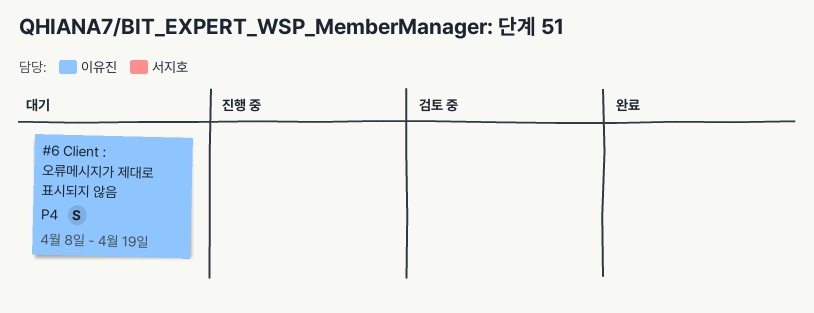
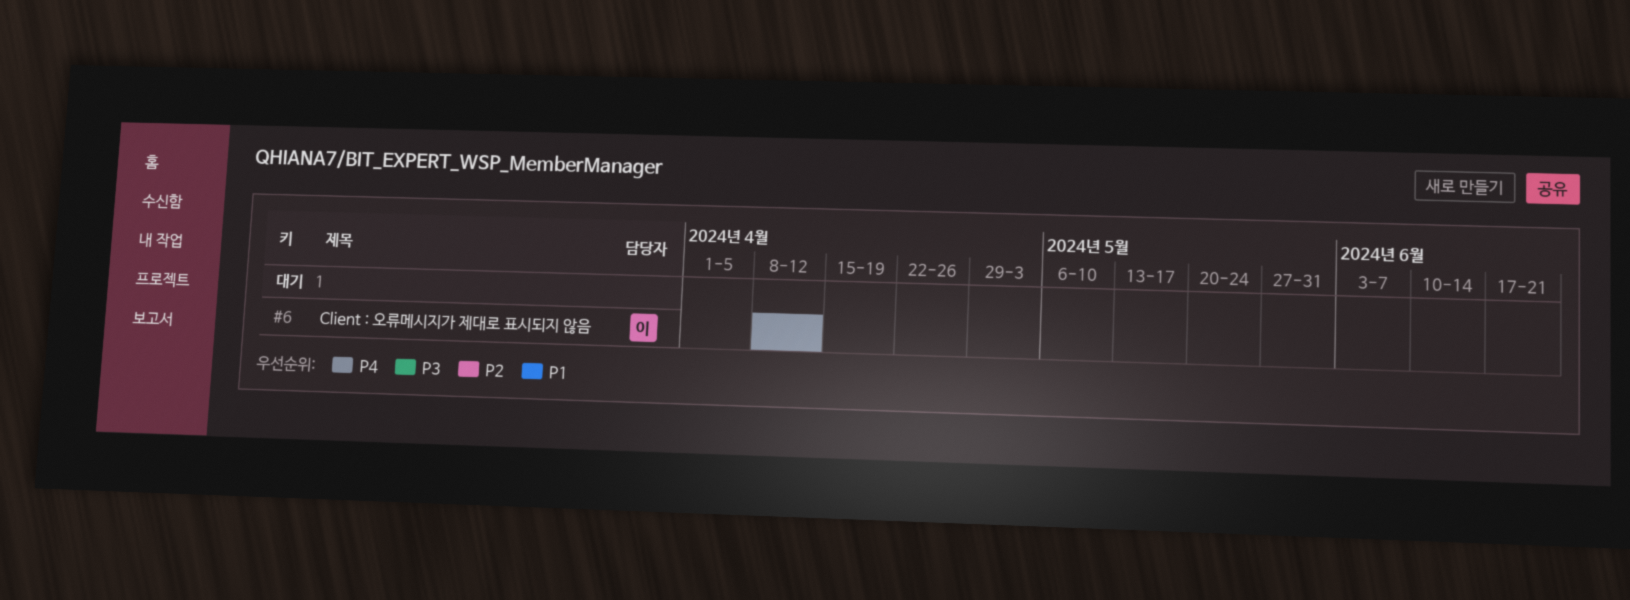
#6, due: Apr 19 -> Apr 12

